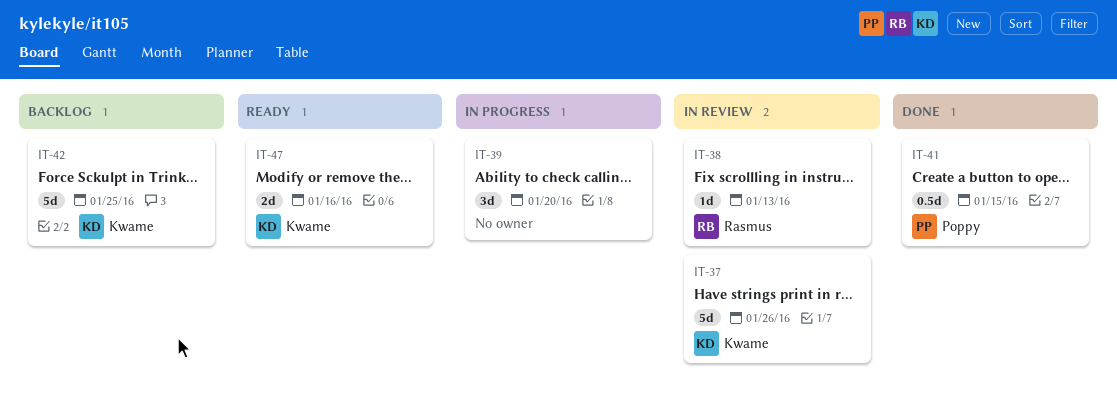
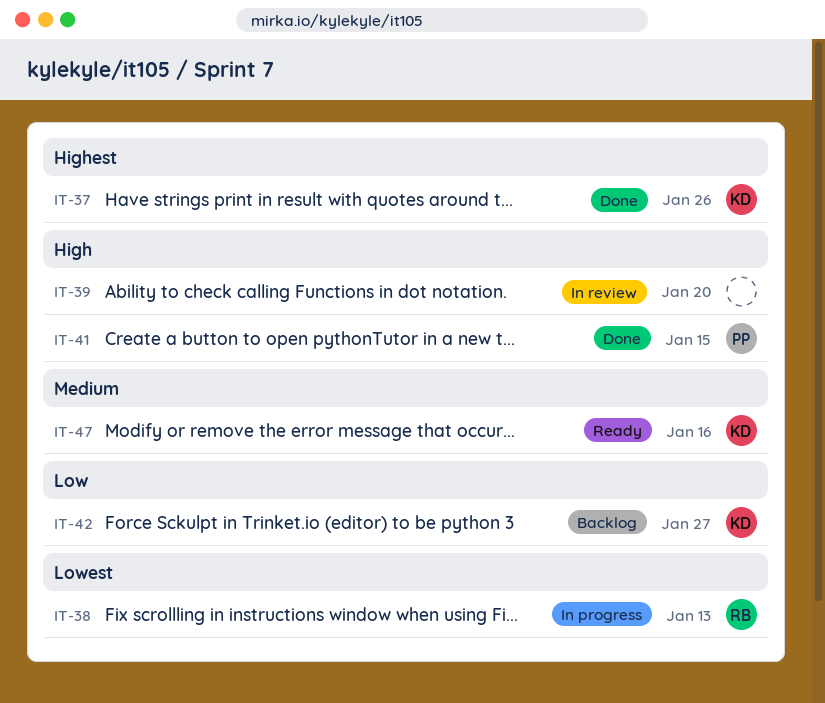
IT-37, status: In review -> Done
IT-38, status: In review -> In progress
IT-39, status: In progress -> In review
IT-42, due: Jan 25 -> Jan 27

